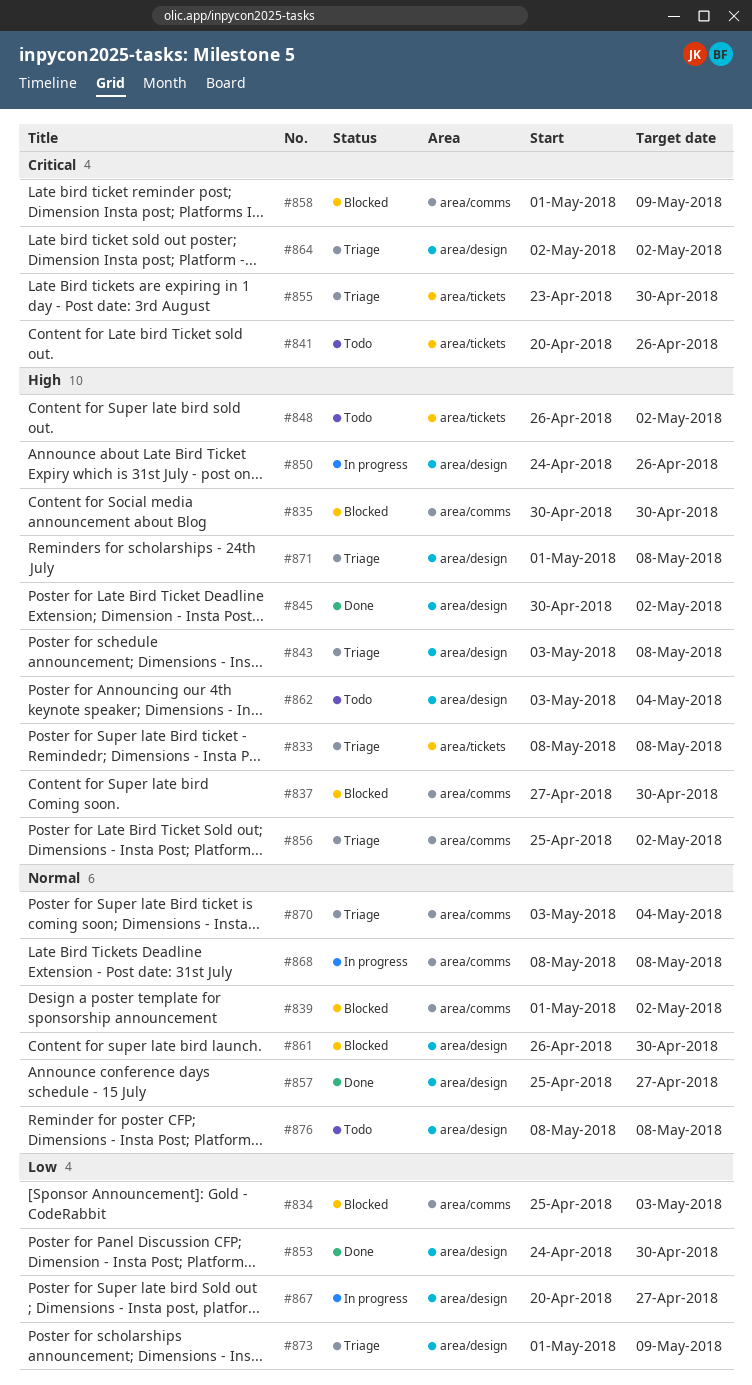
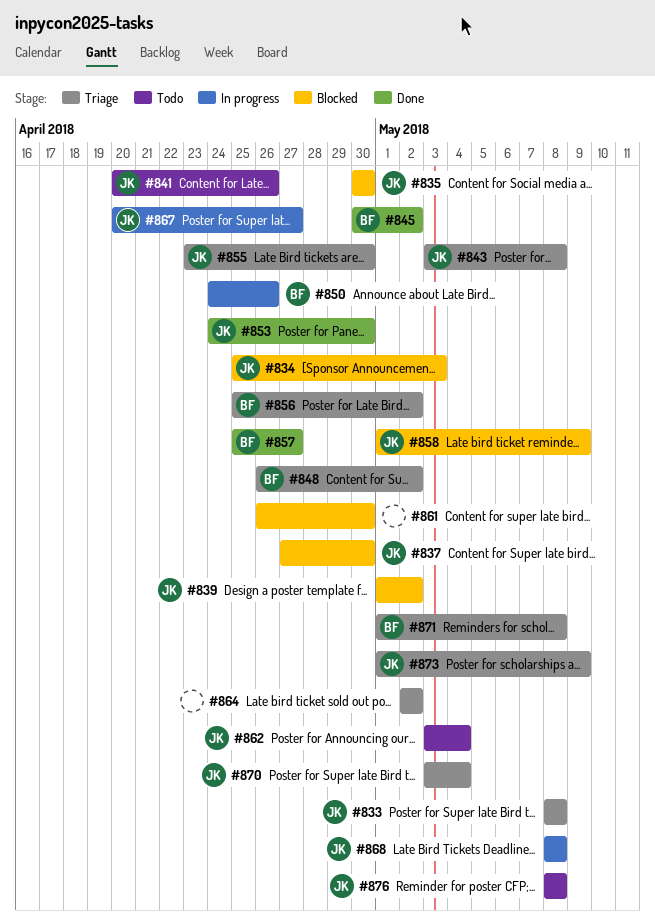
#848, status: Todo -> Triage

